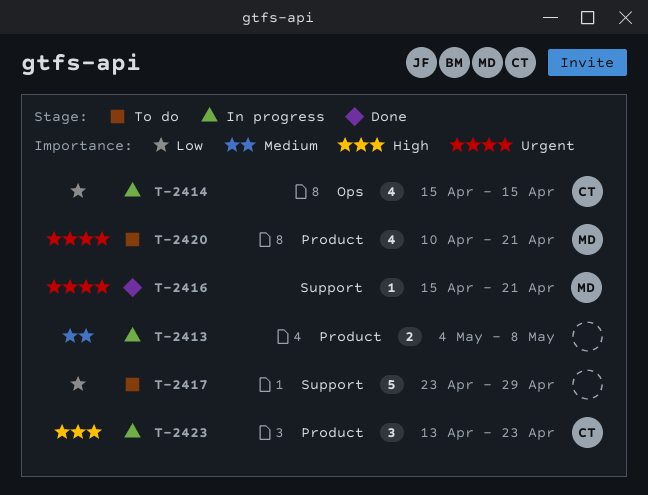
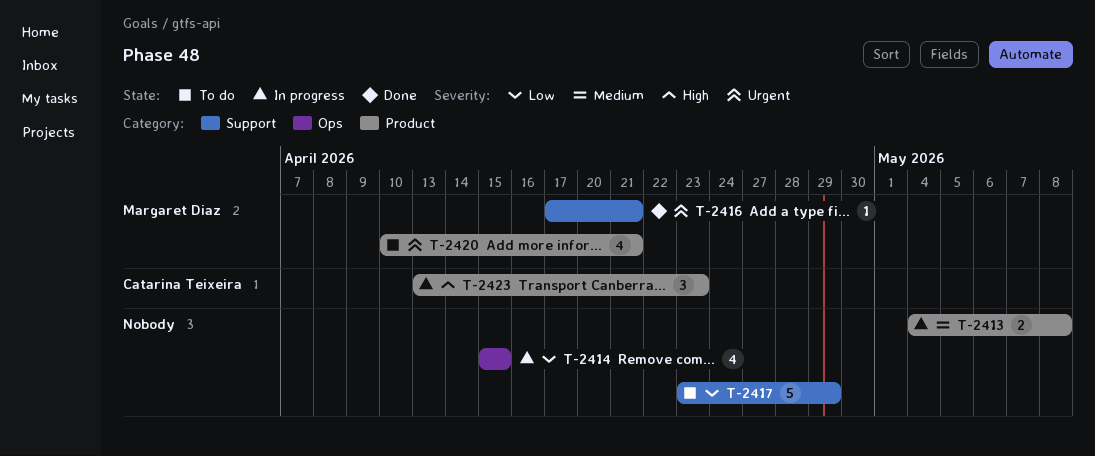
T-2414, owner: Catarina Teixeira -> none
T-2416, start: Apr 15 -> Apr 17

